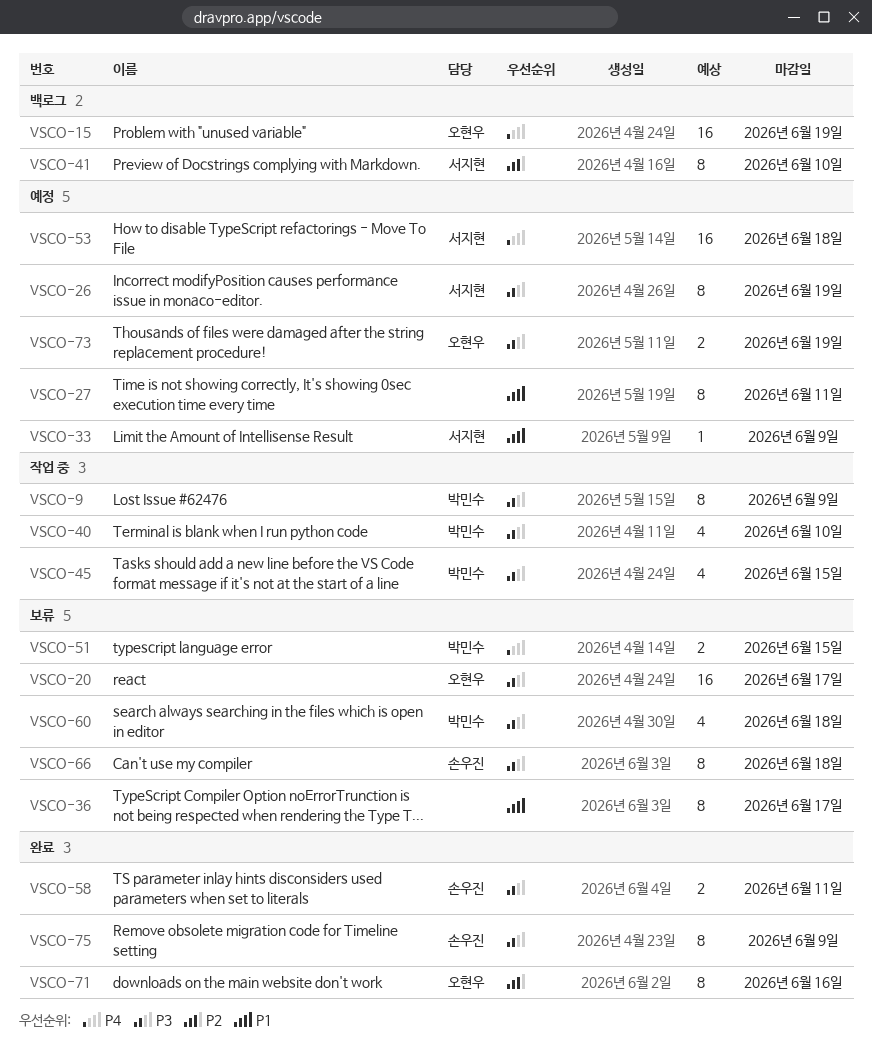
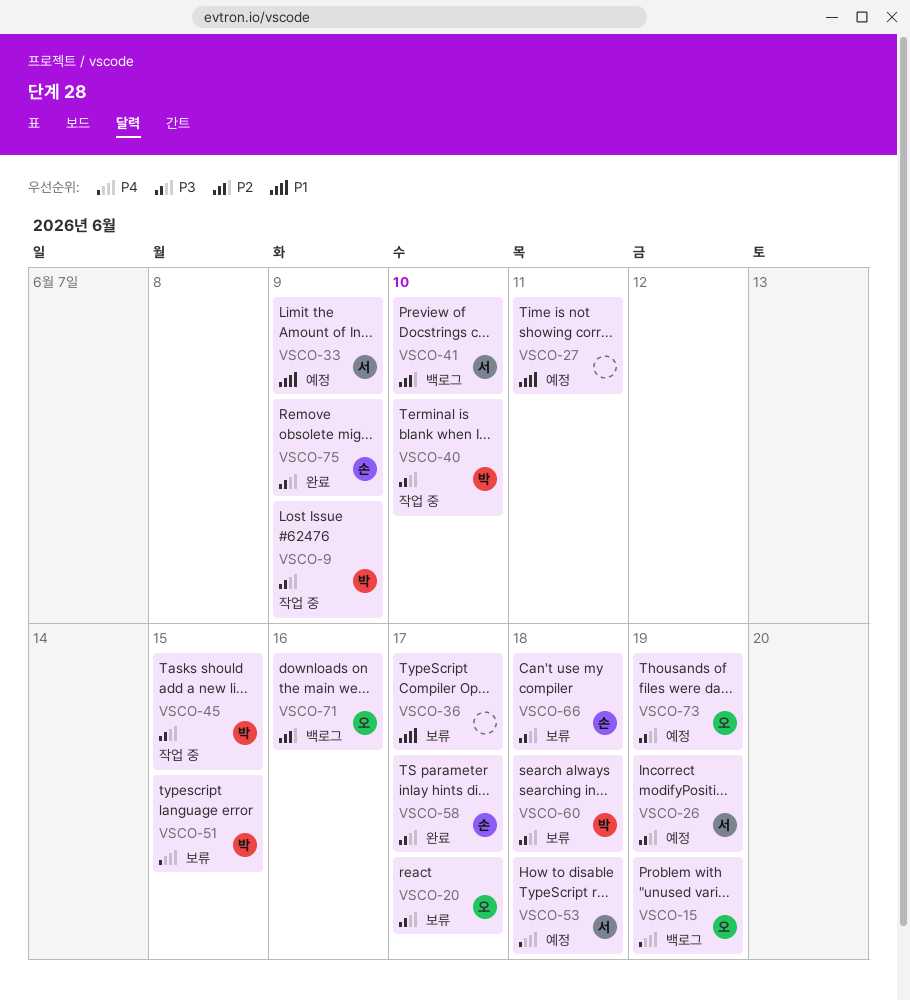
VSCO-58, due: Jun 11 -> Jun 17
VSCO-71, status: 완료 -> 백로그

